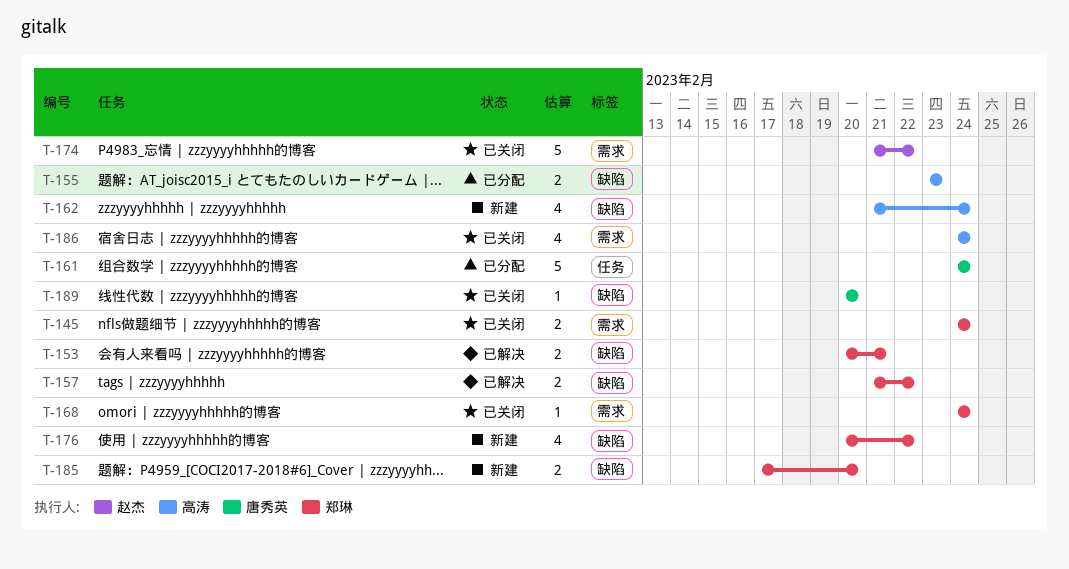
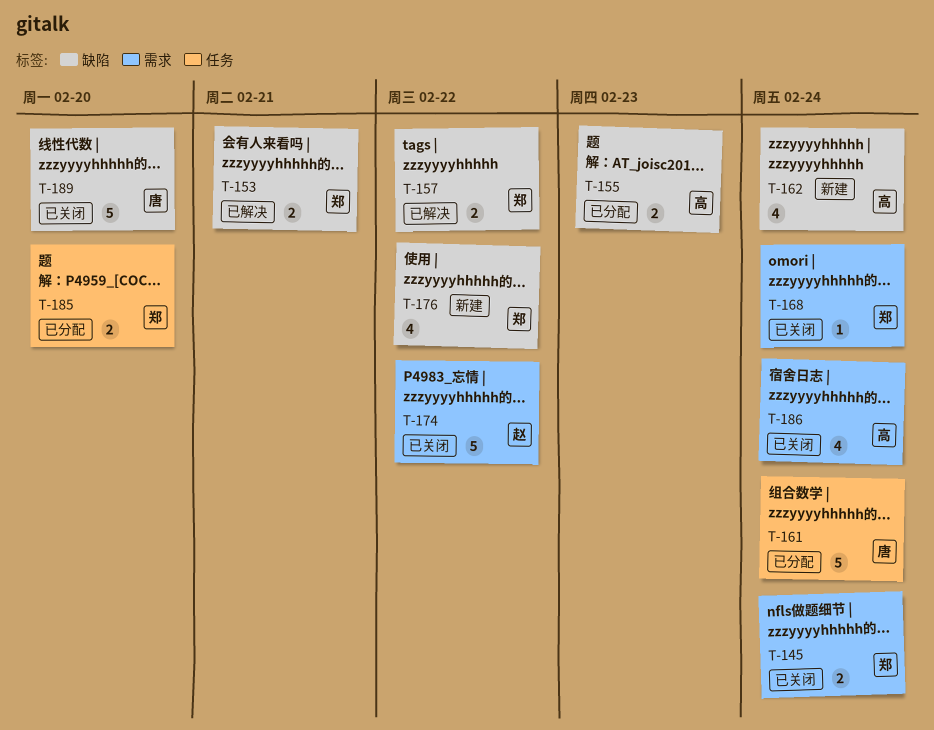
T-185, status: 新建 -> 已分配
T-185, label: 缺陷 -> 任务
T-189, estimate: 1 -> 5

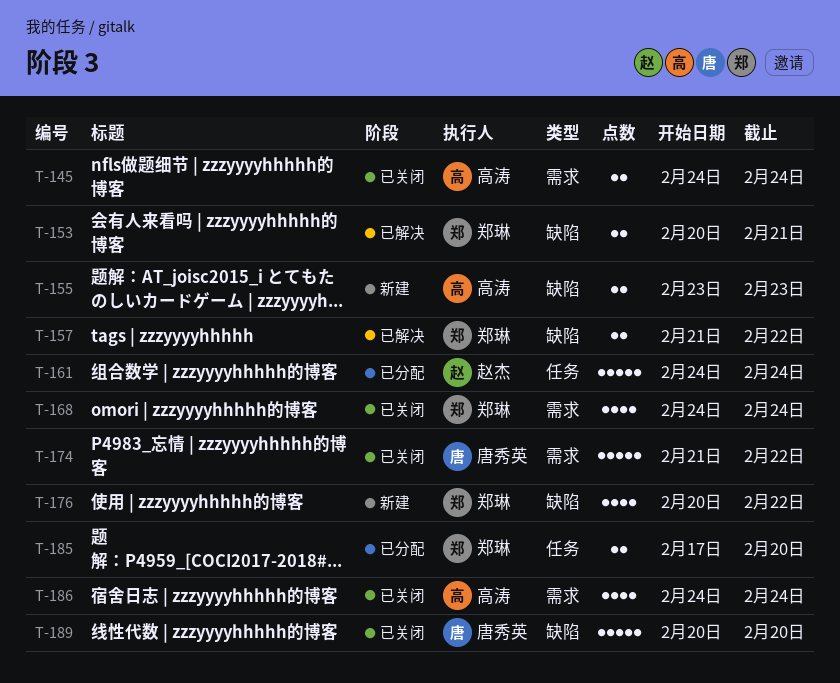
T-145, owner: 郑琳 -> 高涛
T-155, status: 已分配 -> 新建
T-161, owner: 唐秀英 -> 赵杰
T-162: present -> none
T-168, estimate: 1 -> 4
T-174, owner: 赵杰 -> 唐秀英

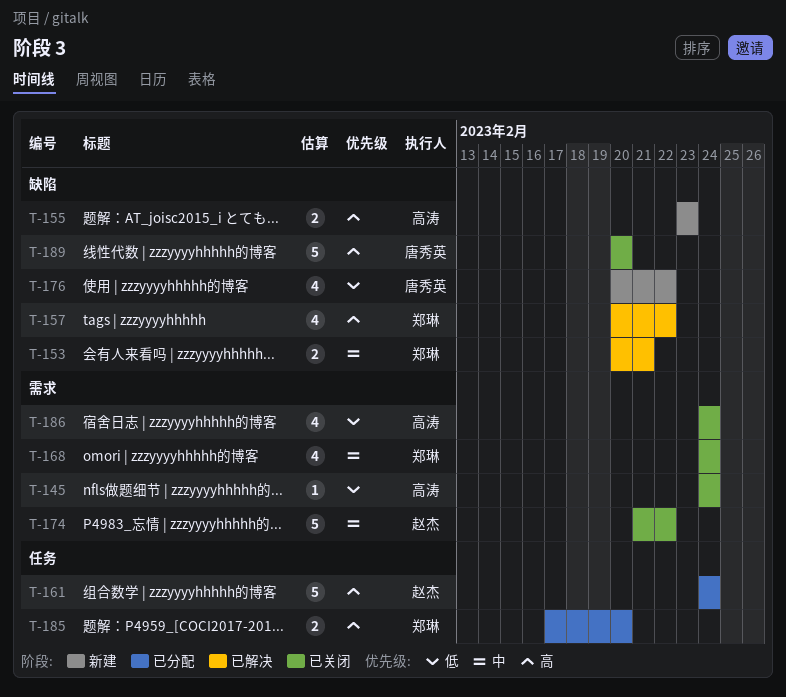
T-145, estimate: 2 -> 1
T-157, estimate: 2 -> 4
T-157, start: Feb 21 -> Feb 20
T-174, owner: 唐秀英 -> 赵杰
T-176, owner: 郑琳 -> 唐秀英

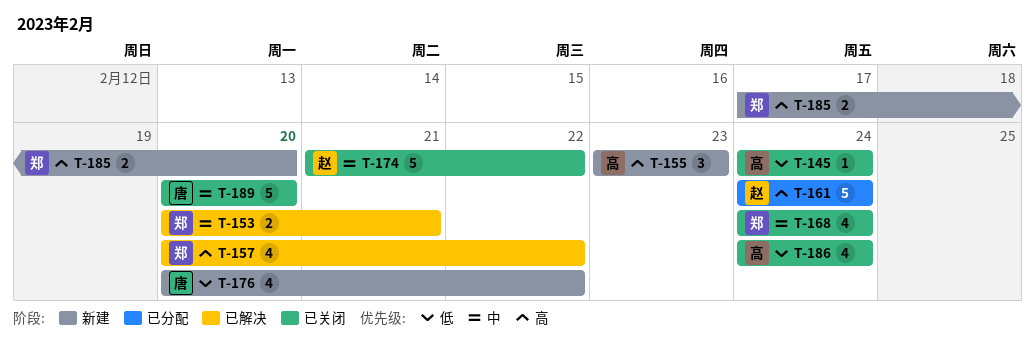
T-155, estimate: 2 -> 3
T-185, status: 已分配 -> 新建
T-189, priority: 高 -> 中

